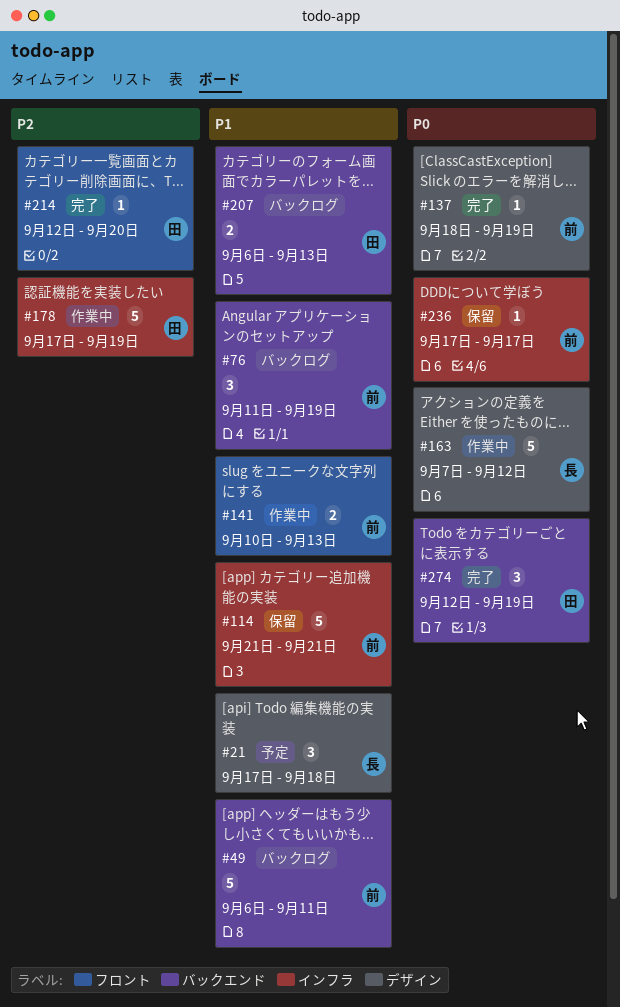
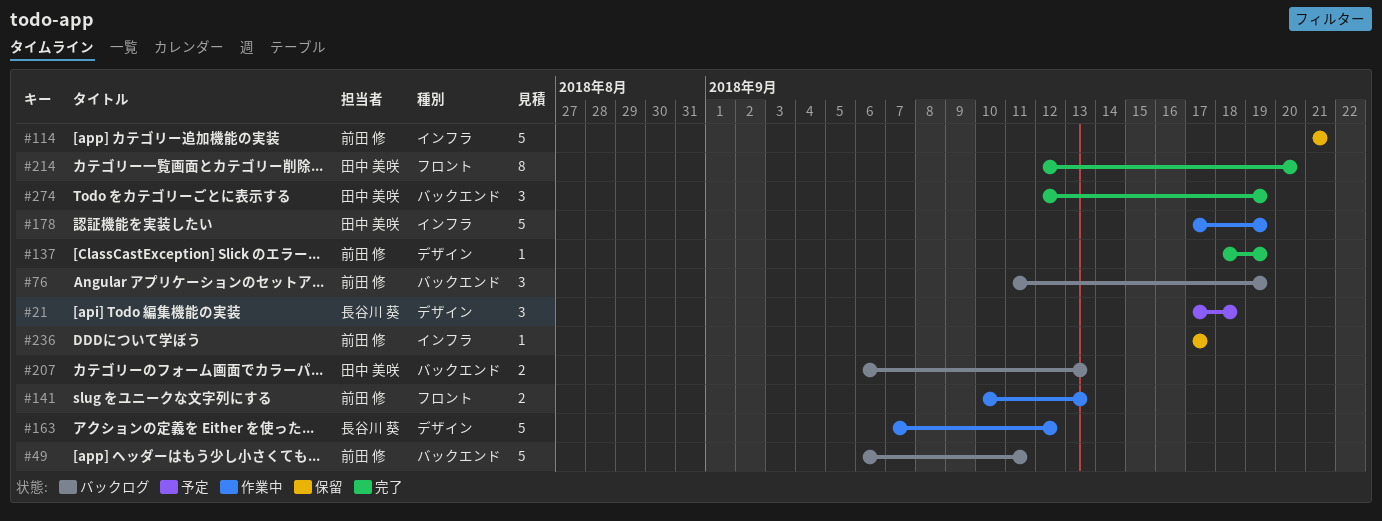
#214, estimate: 1 -> 8

